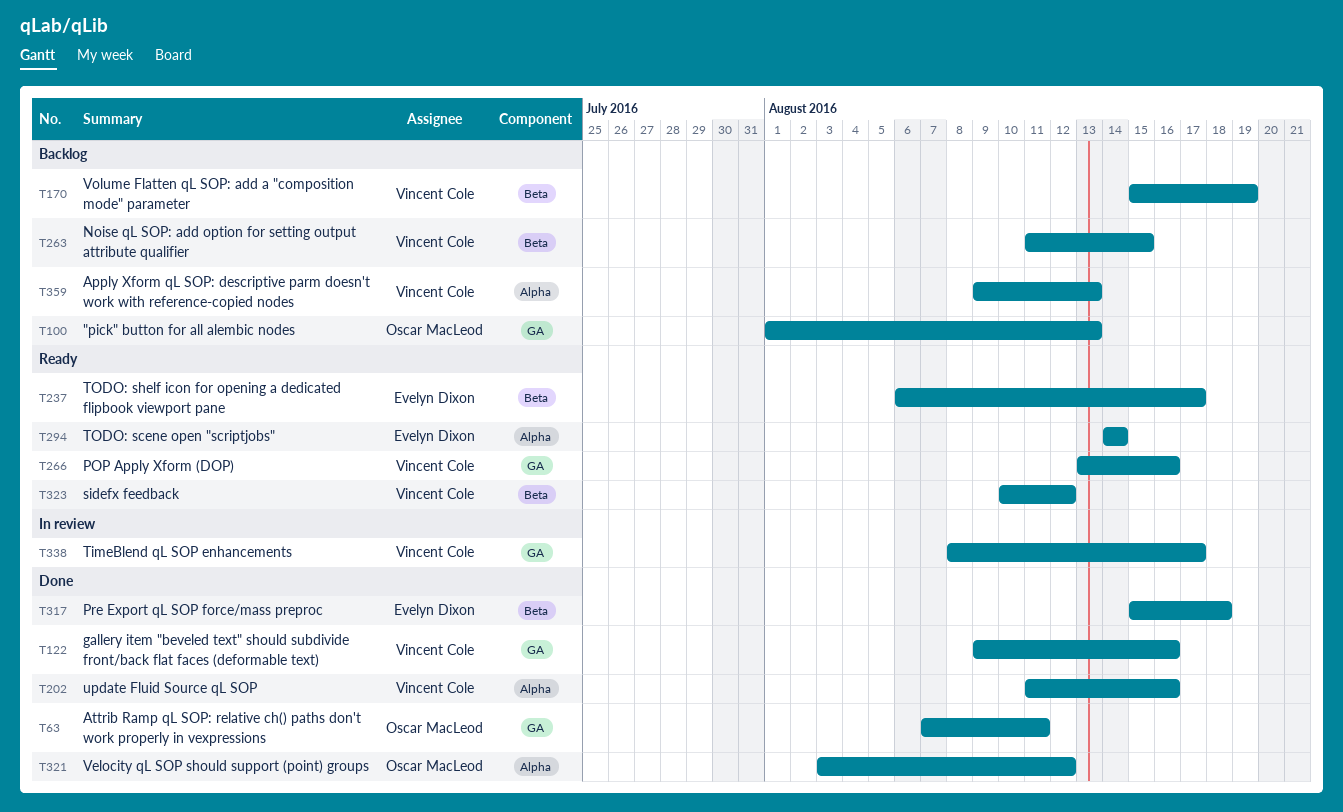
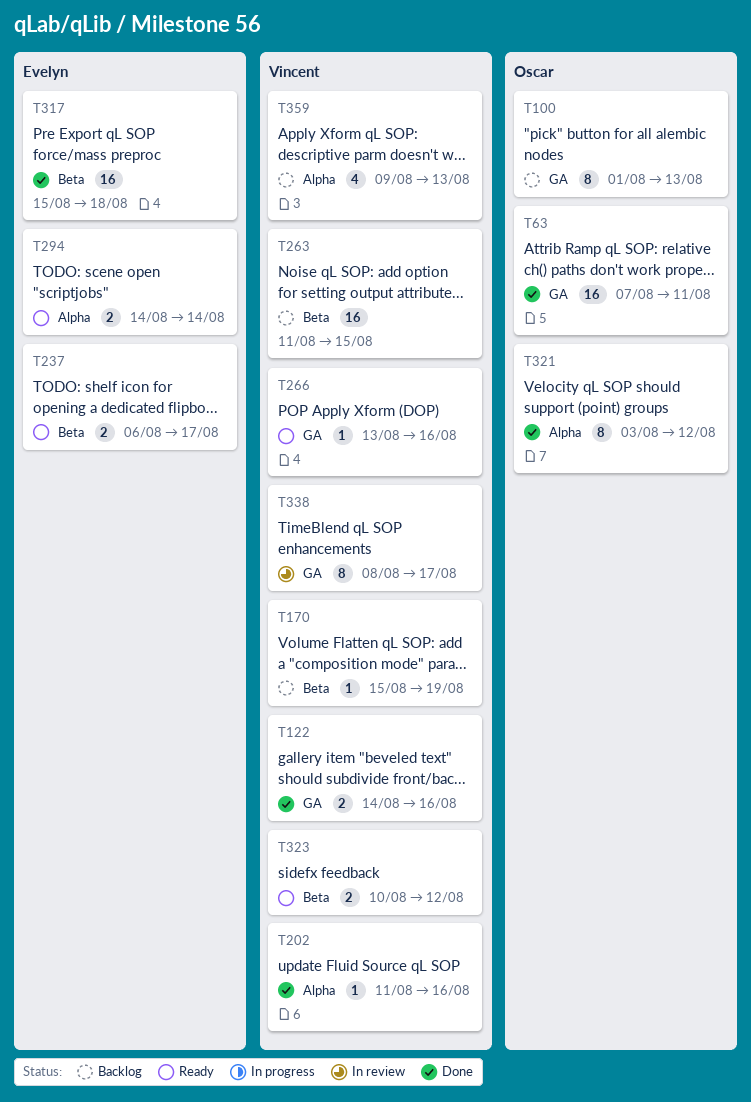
T122, start: Aug 9 -> Aug 14

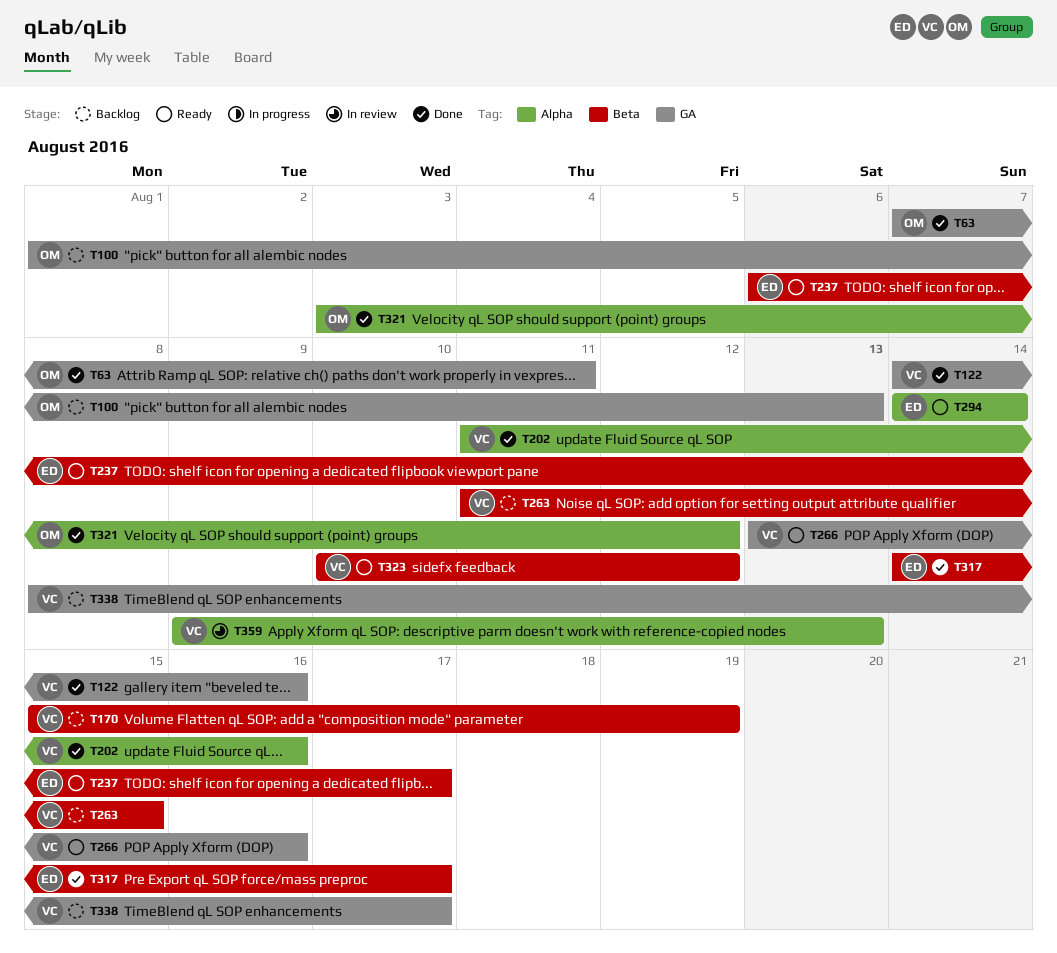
T317, start: Aug 15 -> Aug 14
T317, due: Aug 18 -> Aug 17
T338, status: In review -> Backlog
T359, status: Backlog -> In review

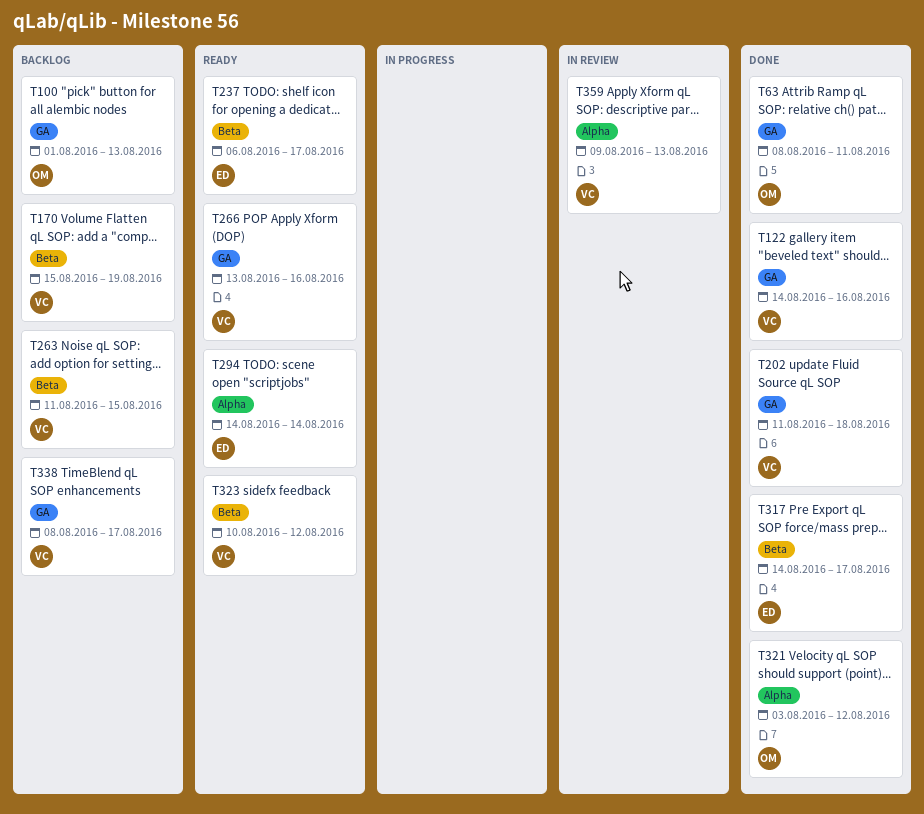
T63, start: Aug 7 -> Aug 8
T202, label: Alpha -> GA
T202, due: Aug 16 -> Aug 18

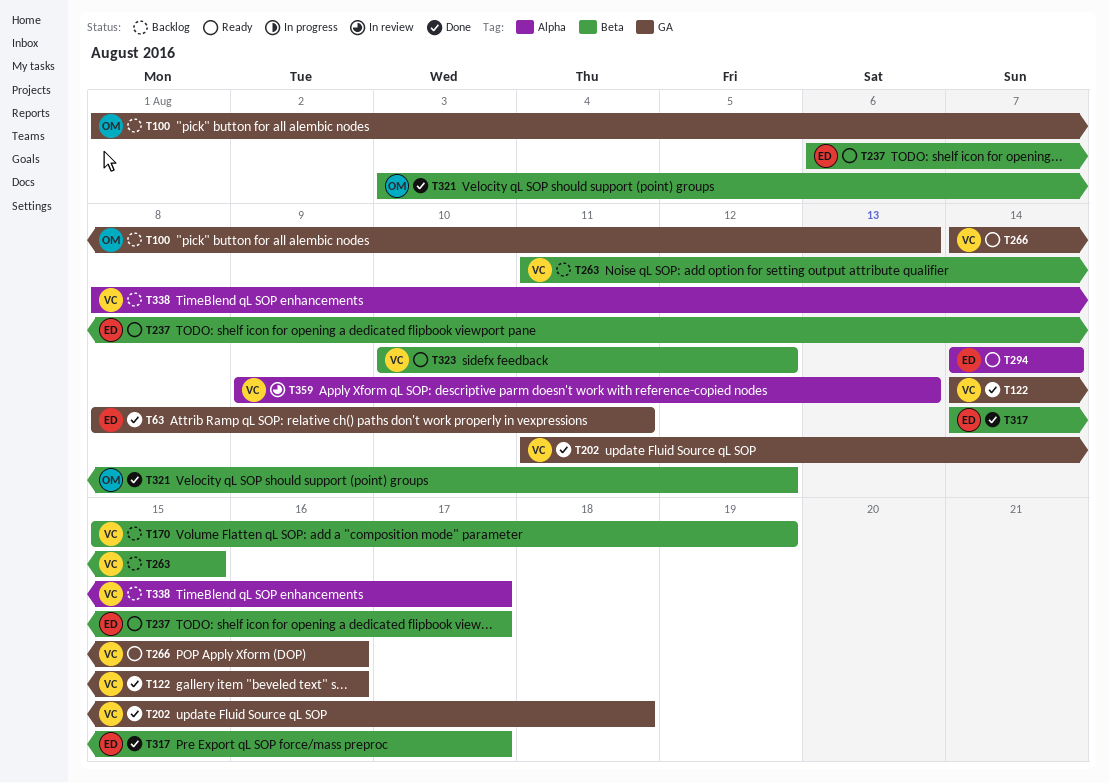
T63, owner: OM -> ED
T266, start: Aug 13 -> Aug 14
T321, label: Alpha -> Beta
T338, label: GA -> Alpha

